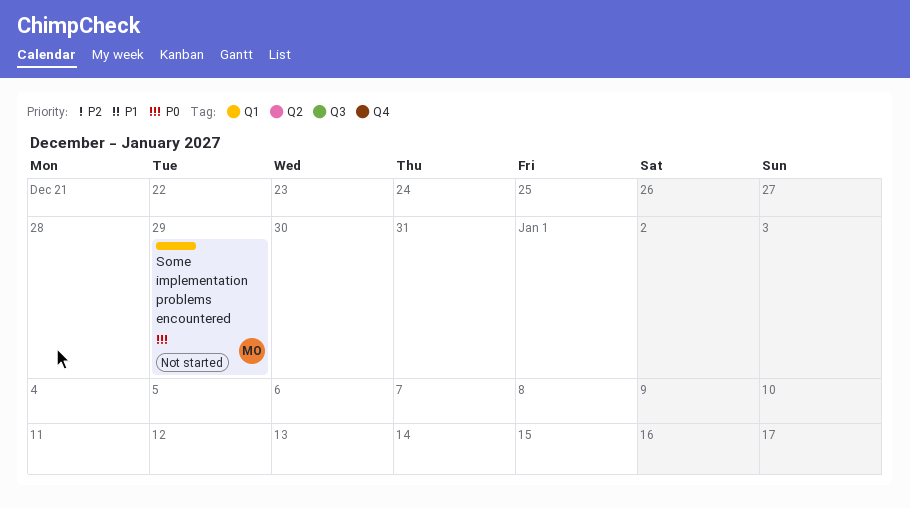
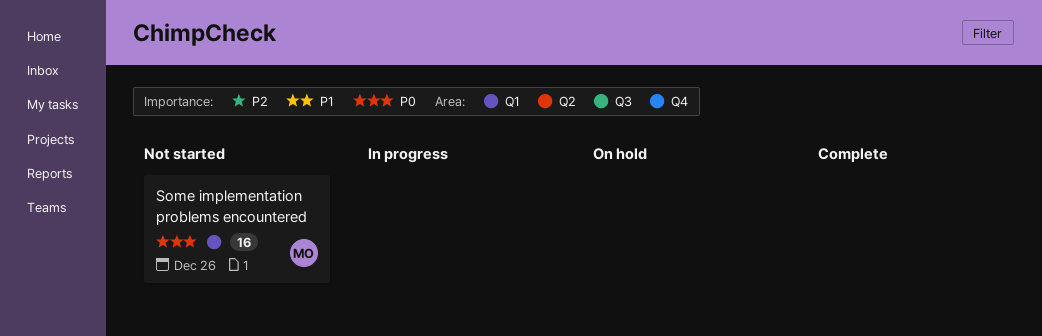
Some implementation problems encountered, due: Dec 29 -> Dec 26

